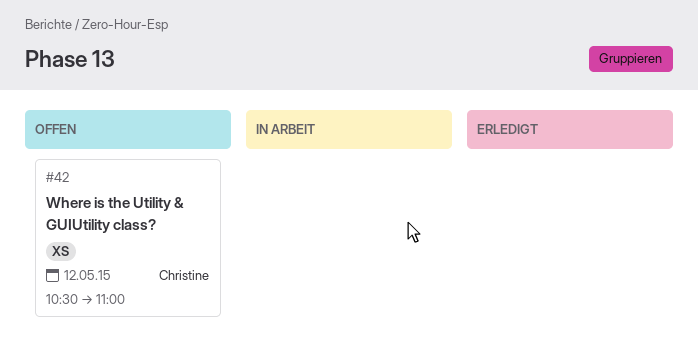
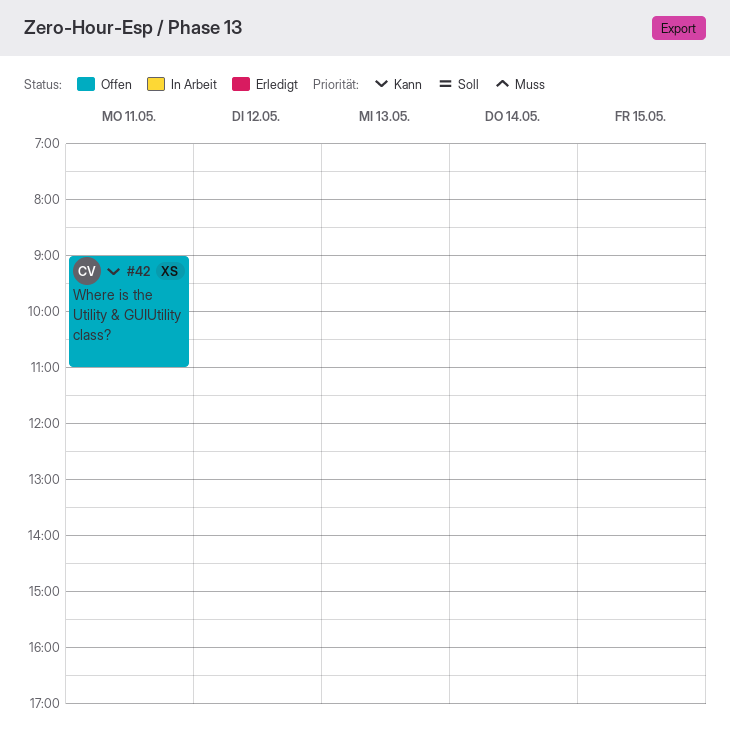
#42, day: May 12 -> May 11
#42, begins: 10:30 -> 09:00

